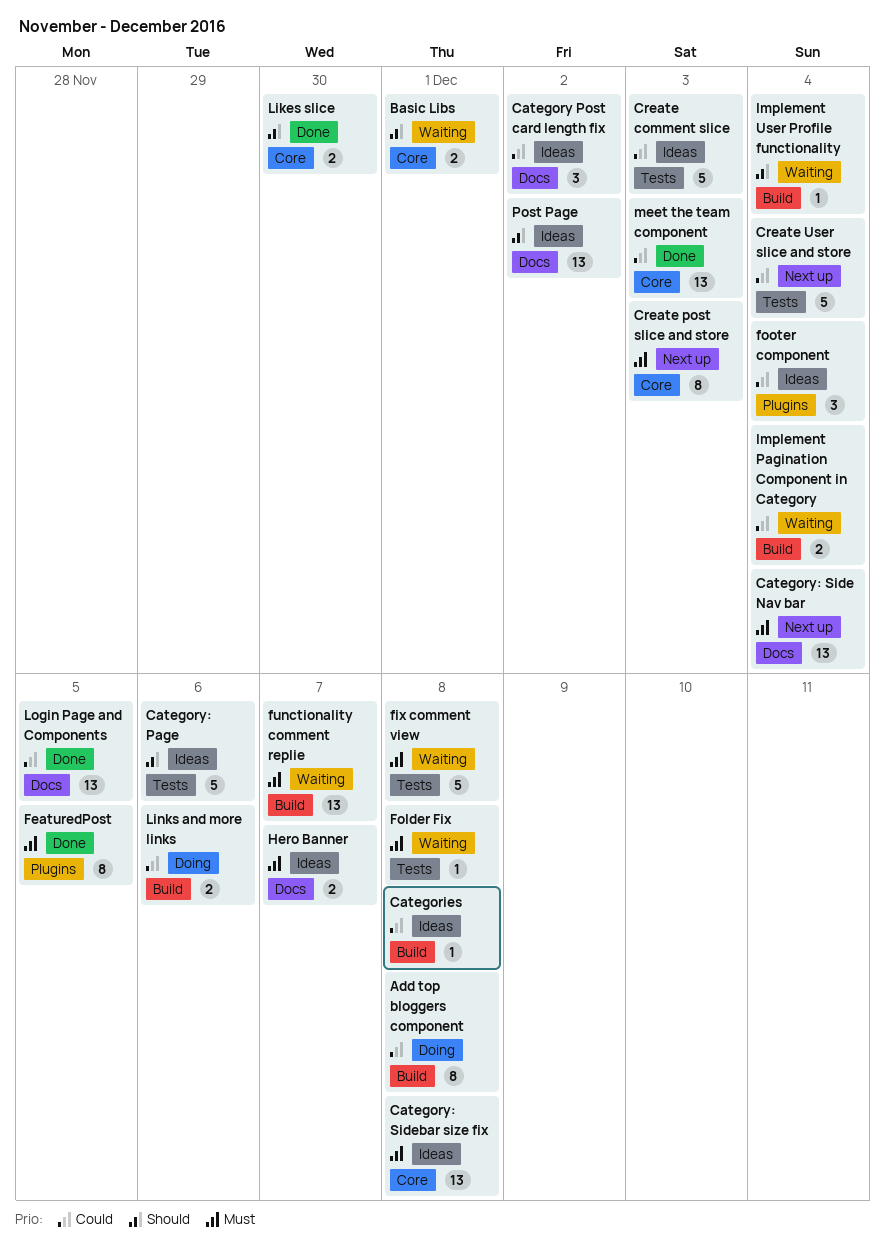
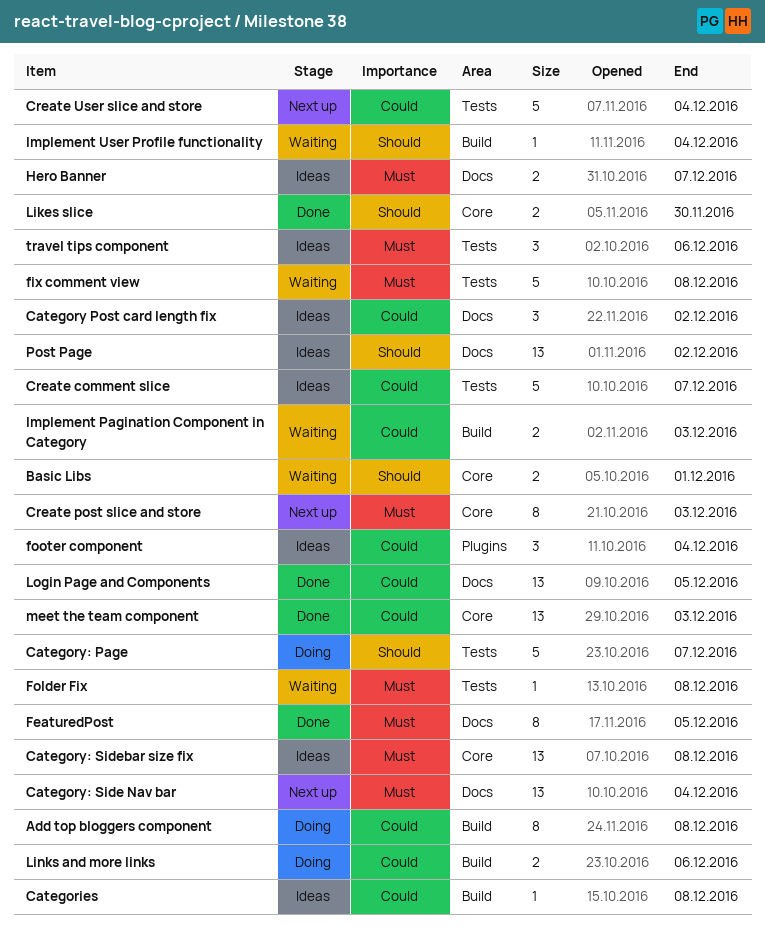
Category: Page, status: Ideas -> Doing
Category: Page, due: Dec 6 -> Dec 7
Create comment slice, due: Dec 3 -> Dec 7
FeaturedPost, label: Plugins -> Docs
functionality comment replie: present -> none
Implement Pagination Component in Category, due: Dec 4 -> Dec 3
travel tips component: none -> present

